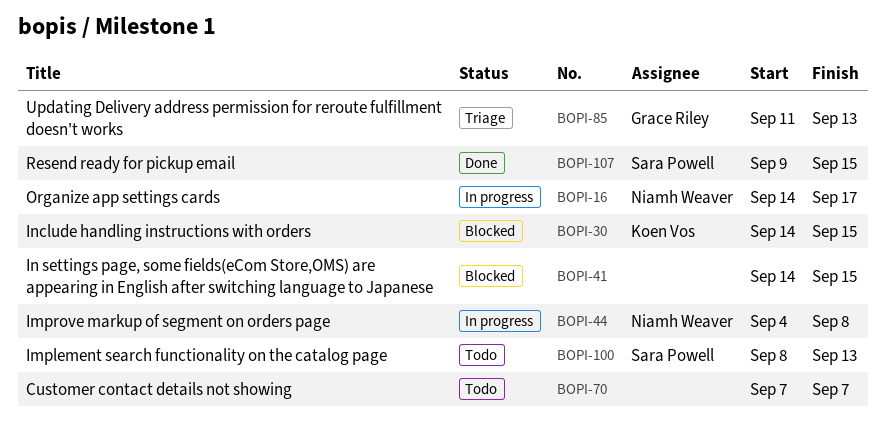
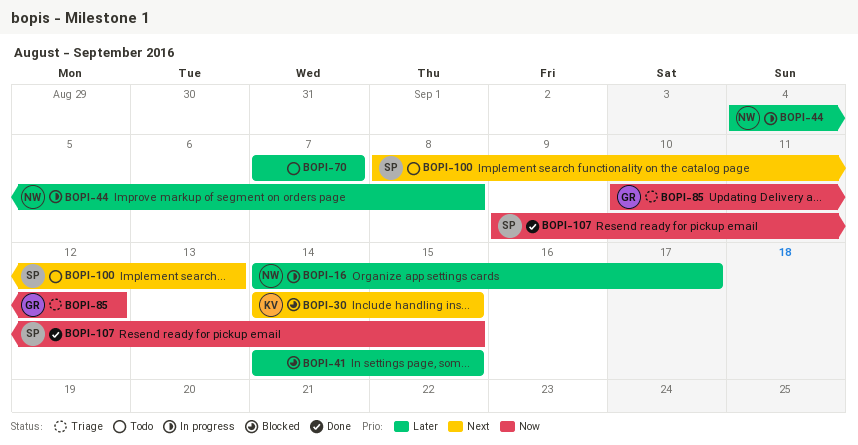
BOPI-85, start: Sep 11 -> Sep 10
BOPI-85, due: Sep 13 -> Sep 12

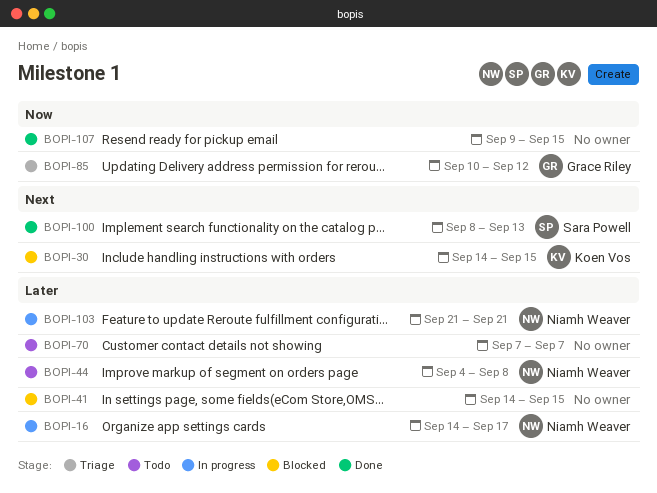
BOPI-44, status: In progress -> Todo
BOPI-100, status: Todo -> Done
BOPI-103: none -> present
BOPI-107, owner: Sara Powell -> none

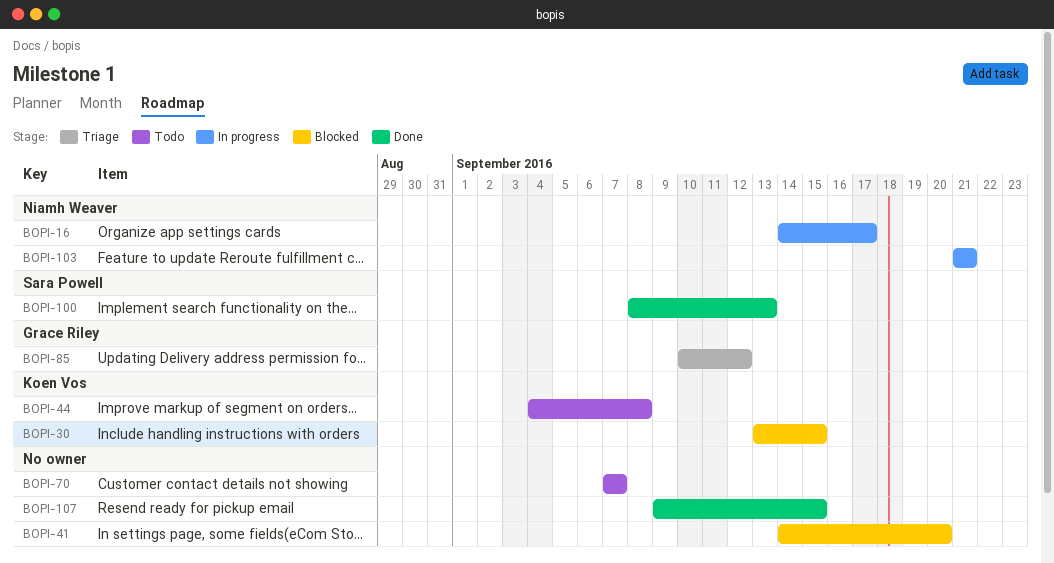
BOPI-30, start: Sep 14 -> Sep 13
BOPI-41, due: Sep 15 -> Sep 20
BOPI-44, owner: Niamh Weaver -> Koen Vos

